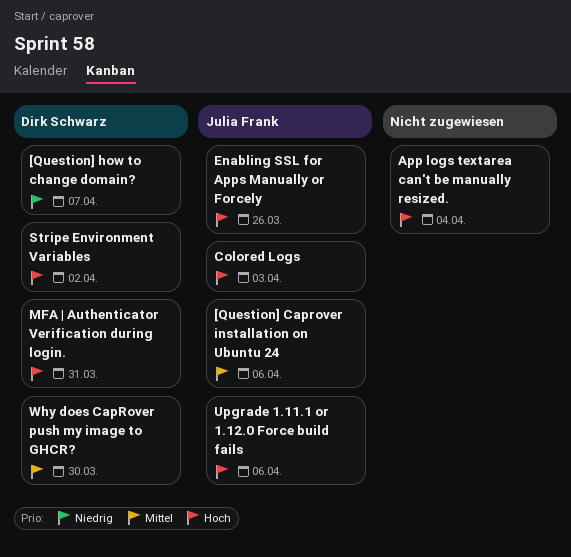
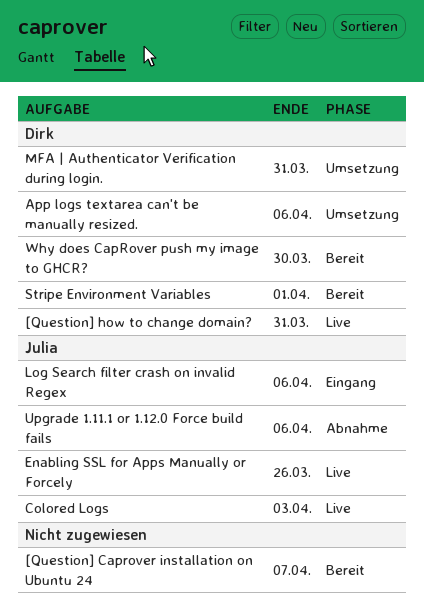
[Question] Caprover installation on Ubuntu 24, owner: Julia Frank -> none
[Question] Caprover installation on Ubuntu 24, due: Apr 6 -> Apr 7
[Question] how to change domain?, due: Apr 7 -> Mar 31
App logs textarea can't be manually resized., owner: none -> Dirk Schwarz
App logs textarea can't be manually resized., due: Apr 4 -> Apr 6
Log Search filter crash on invalid Regex: none -> present
Stripe Environment Variables, due: Apr 2 -> Apr 1

